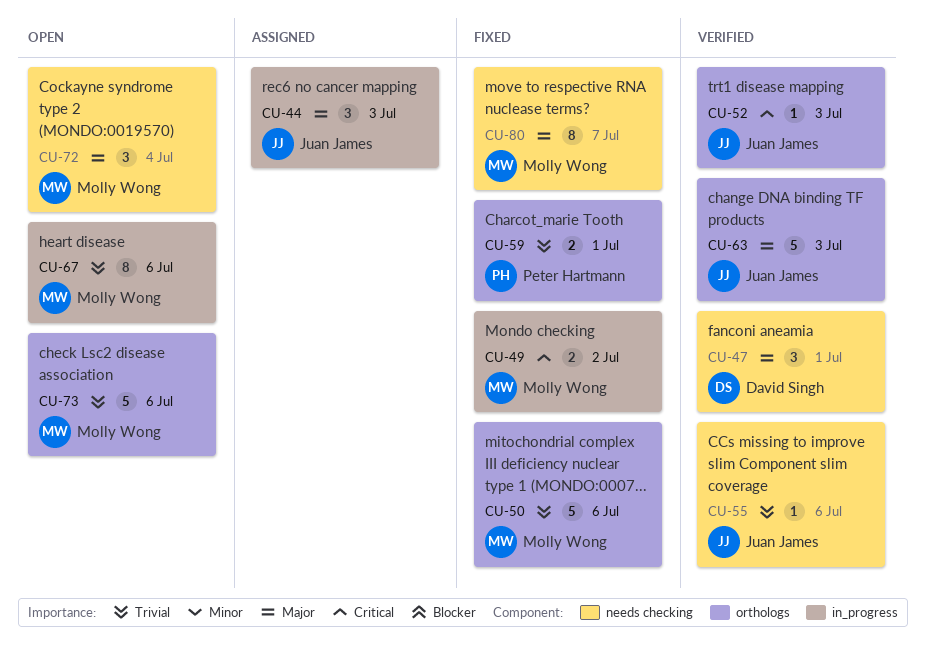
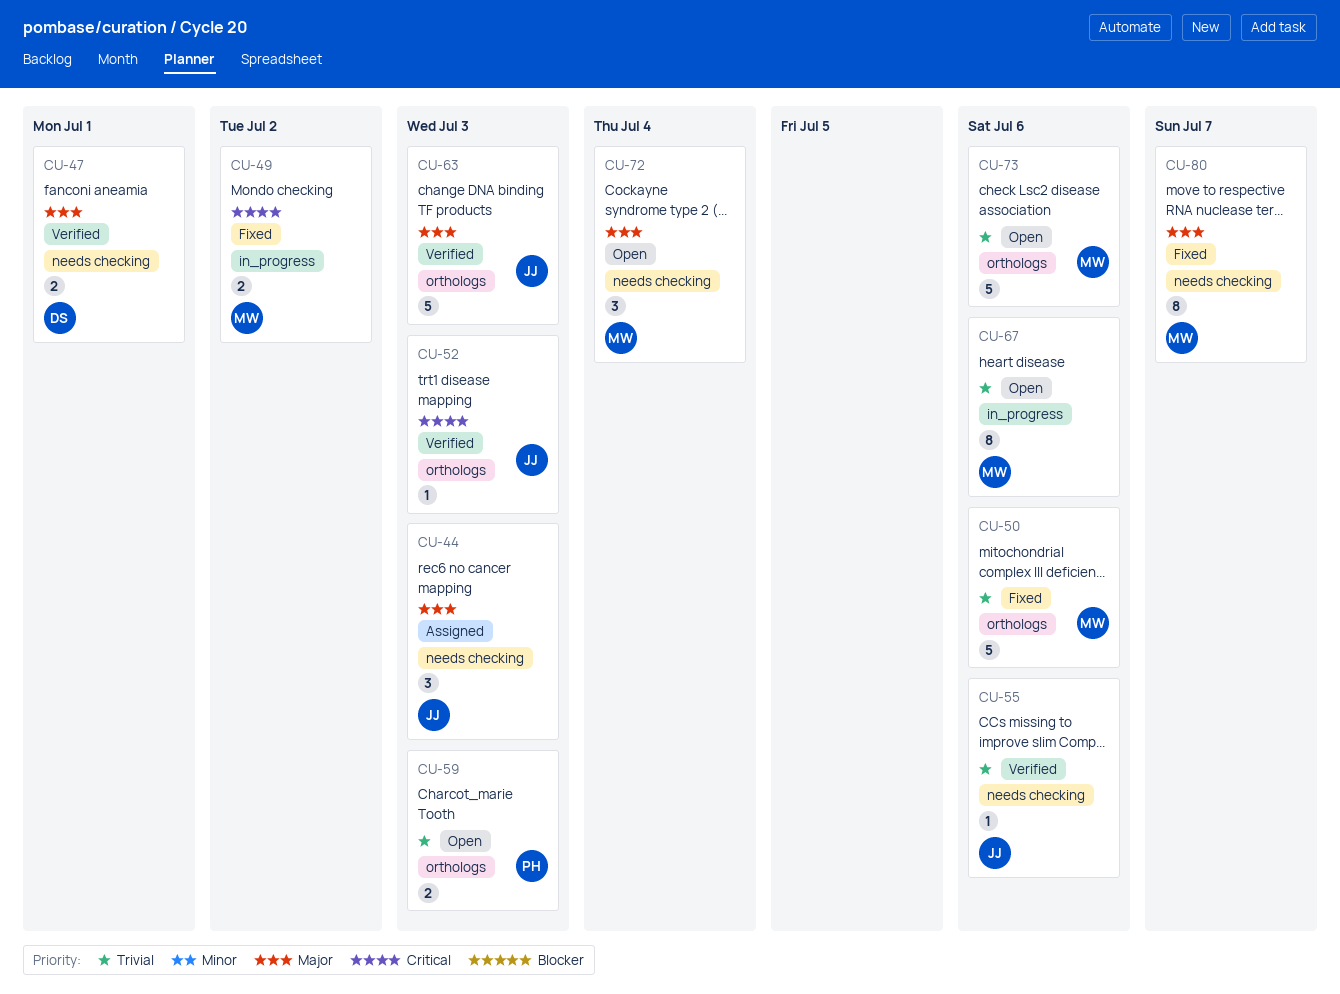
CU-44, label: in_progress -> needs checking
CU-47, estimate: 3 -> 2
CU-59, status: Fixed -> Open
CU-59, due: Jul 1 -> Jul 3

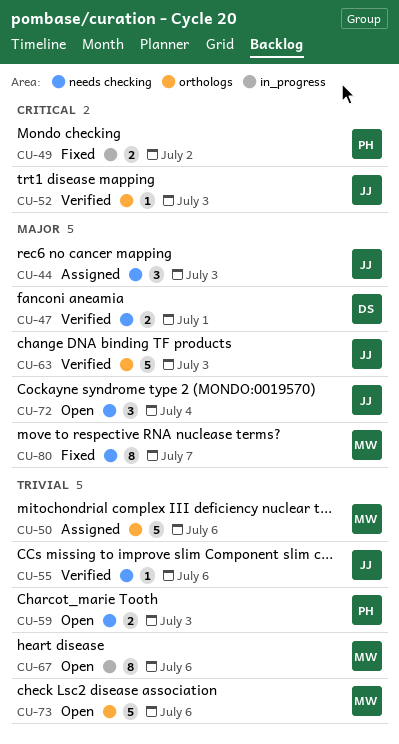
CU-49, owner: MW -> PH
CU-50, status: Fixed -> Assigned
CU-59, label: orthologs -> needs checking
CU-72, owner: MW -> JJ

